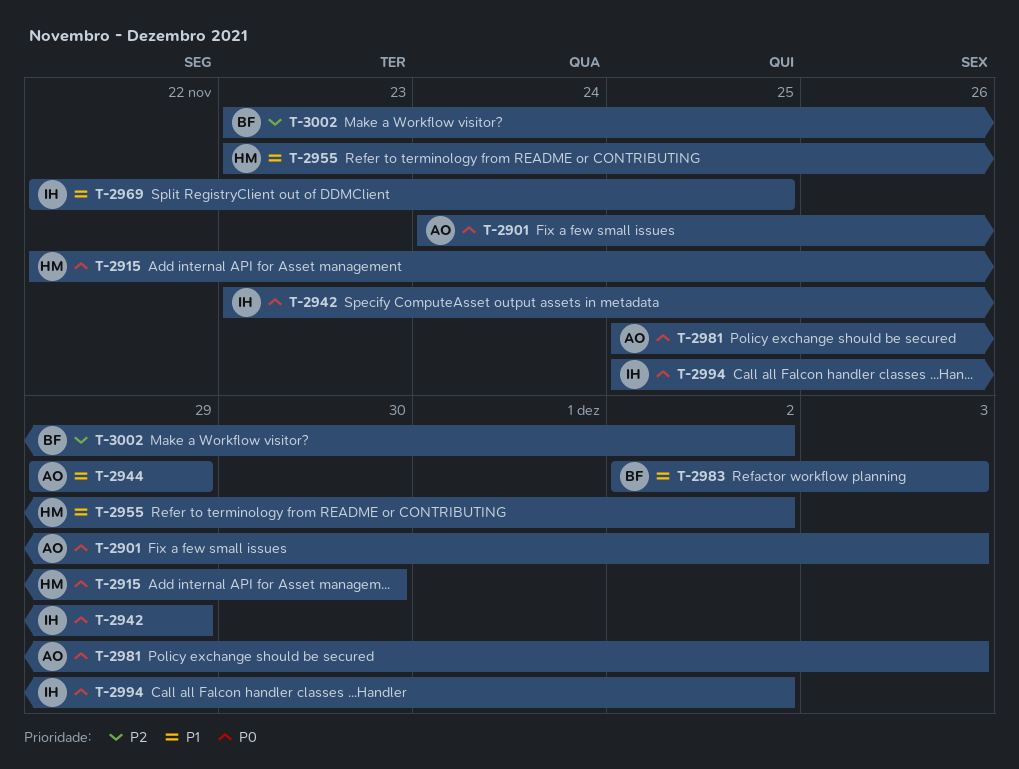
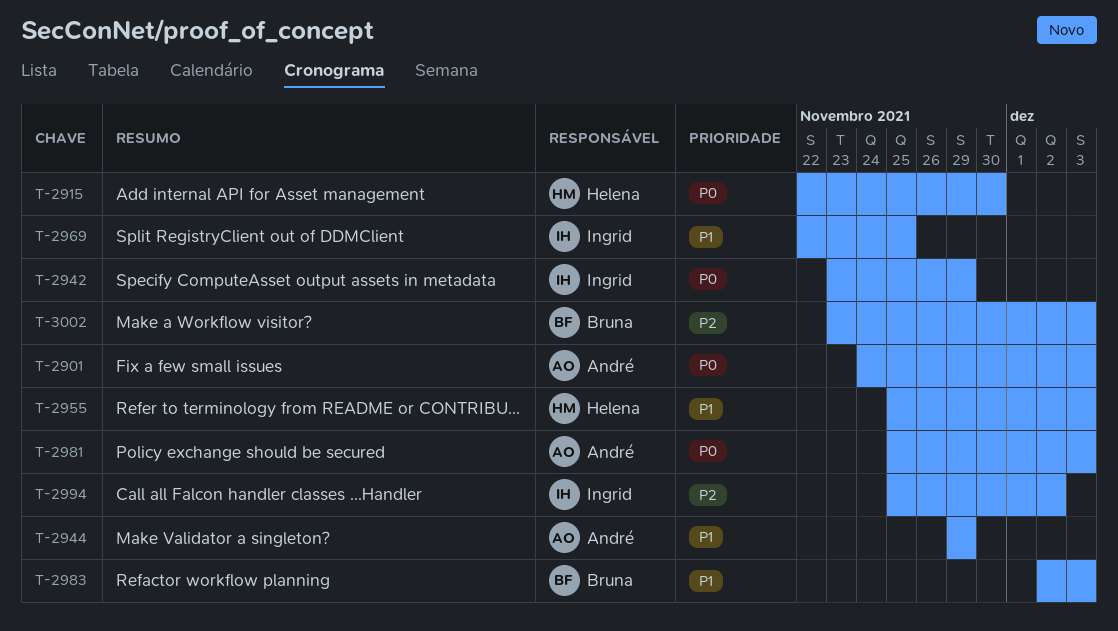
T-2955, start: Nov 23 -> Nov 25
T-2955, due: Dec 2 -> Dec 3
T-2994, priority: P0 -> P2
T-3002, due: Dec 2 -> Dec 3

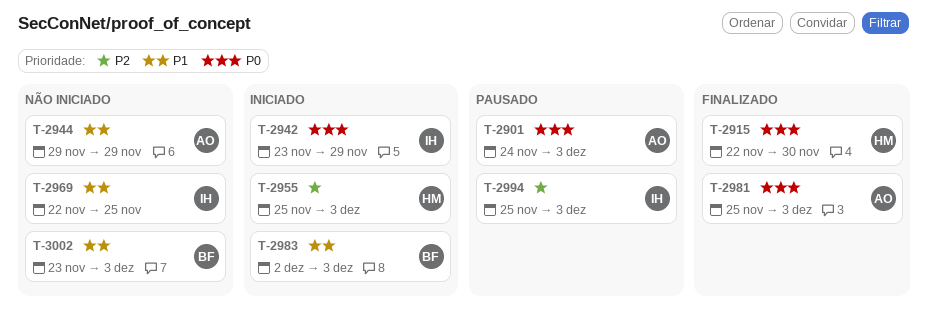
T-2955, priority: P1 -> P2
T-2994, due: Dec 2 -> Dec 3
T-3002, priority: P2 -> P1

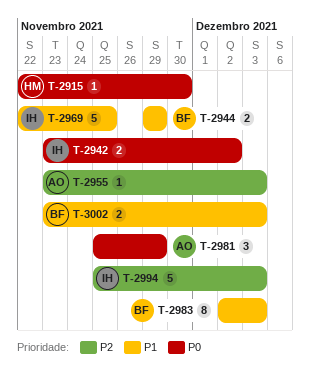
T-2901: present -> none
T-2942, due: Nov 29 -> Dec 2
T-2944, owner: AO -> BF
T-2955, owner: HM -> AO
T-2955, start: Nov 25 -> Nov 23
T-2981, due: Dec 3 -> Nov 29

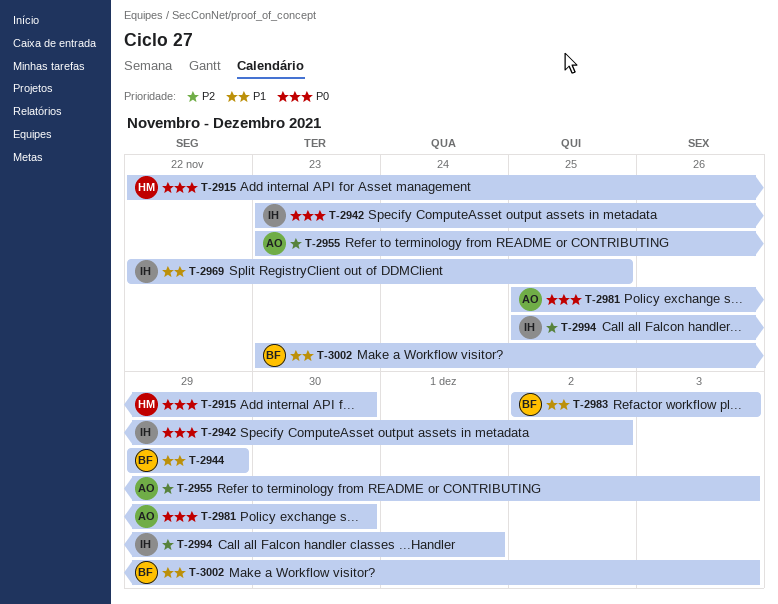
T-2981, due: Nov 29 -> Nov 30
T-2994, due: Dec 3 -> Dec 1

